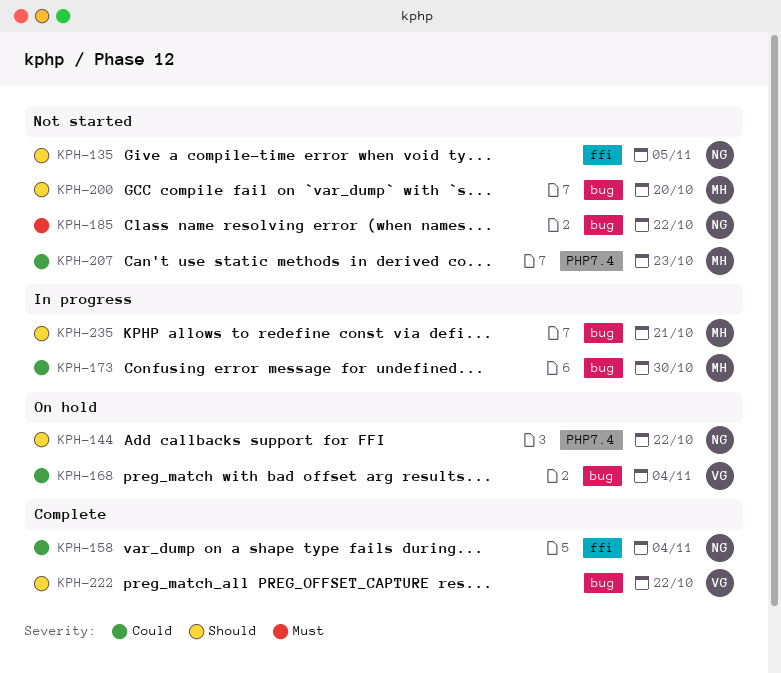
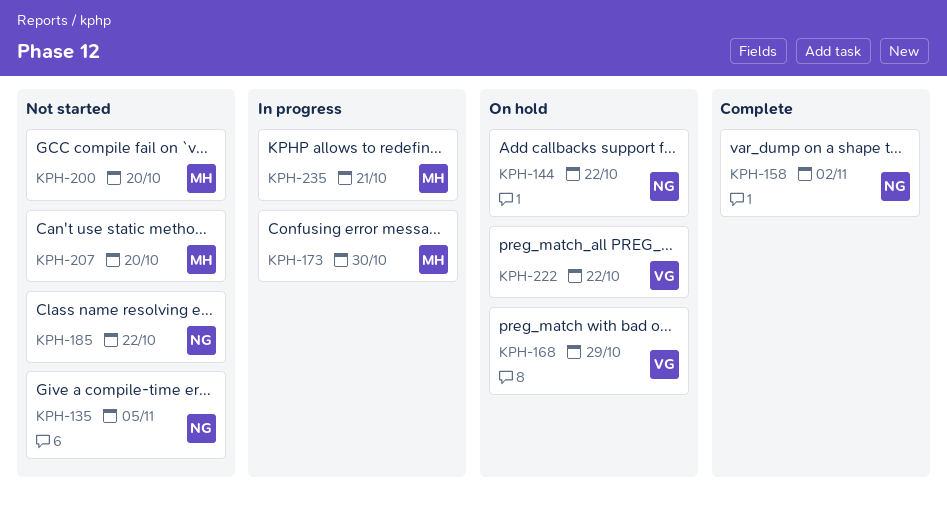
KPH-158, due: Nov 4 -> Nov 2
KPH-168, due: Nov 4 -> Oct 29
KPH-207, due: Oct 23 -> Oct 20
KPH-222, status: Complete -> On hold

